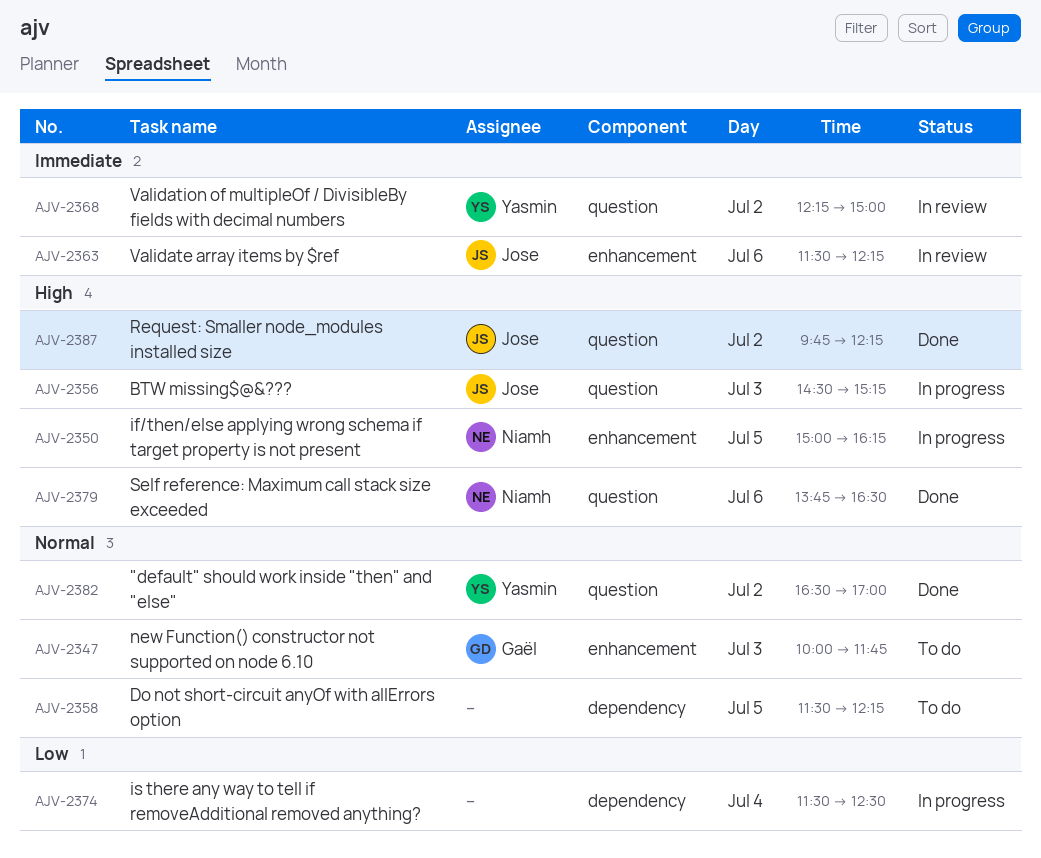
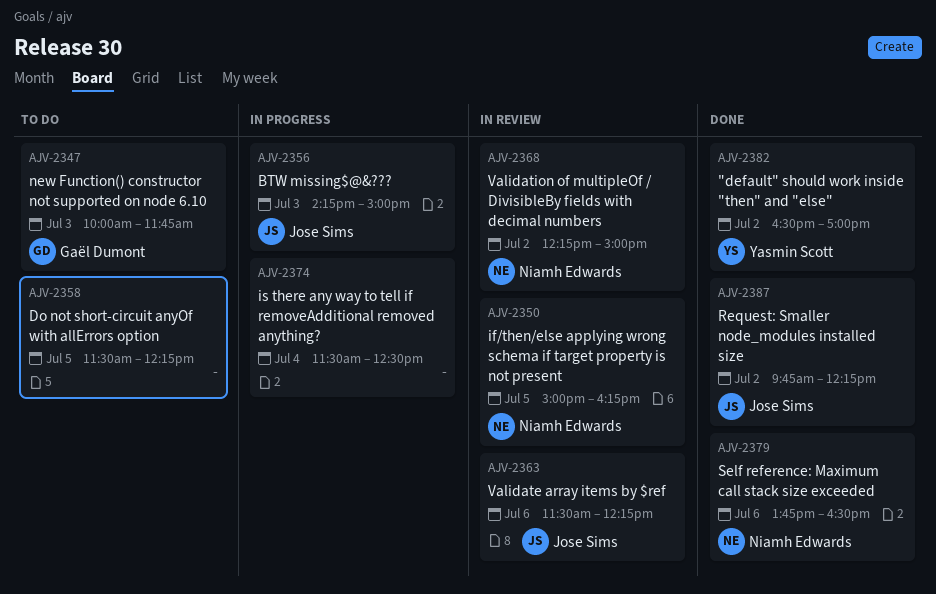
AJV-2350, status: In progress -> In review
AJV-2356, begins: 14:30 -> 14:15
AJV-2356, ends: 15:15 -> 15:00
AJV-2368, owner: Yasmin Scott -> Niamh Edwards

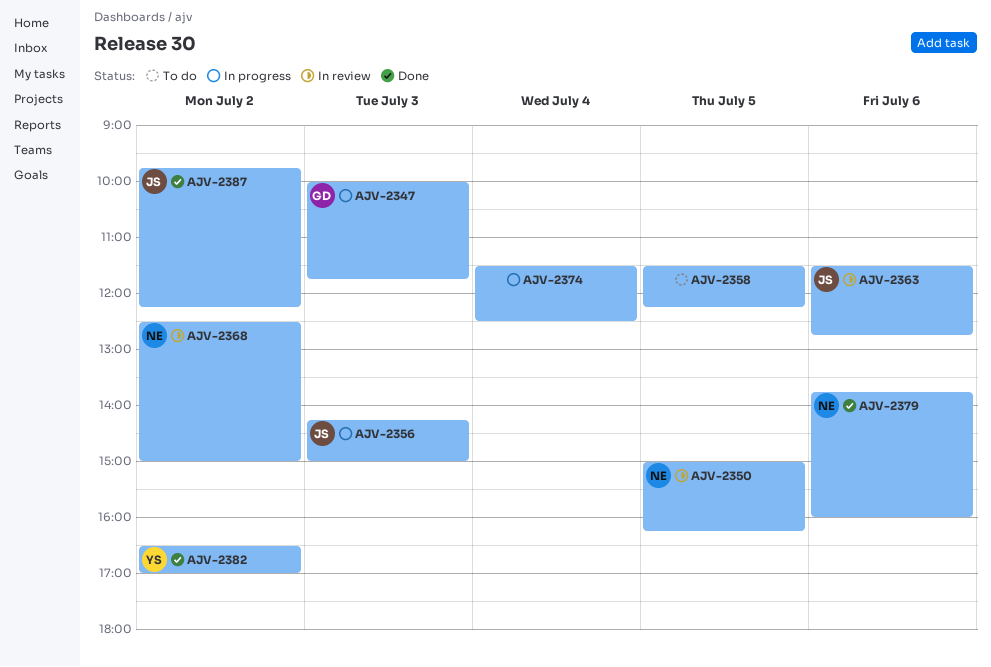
AJV-2347, status: To do -> In progress
AJV-2363, ends: 12:15 -> 12:45
AJV-2368, begins: 12:15 -> 12:30
AJV-2379, ends: 16:30 -> 16:00

